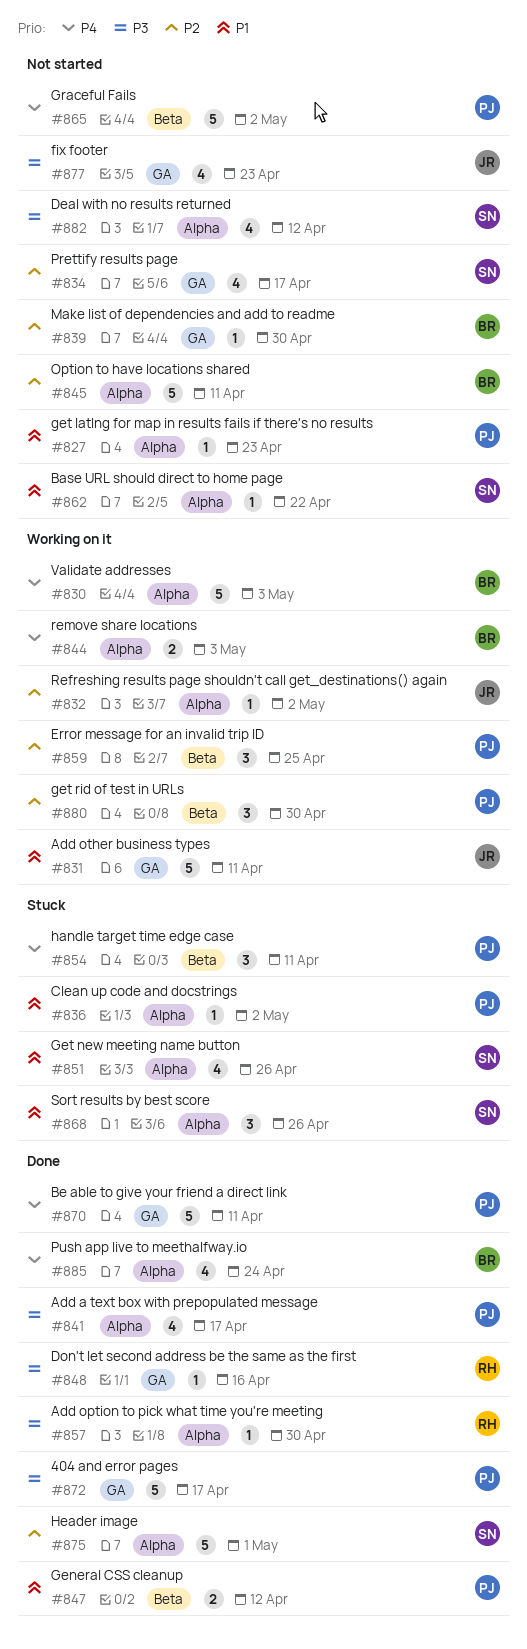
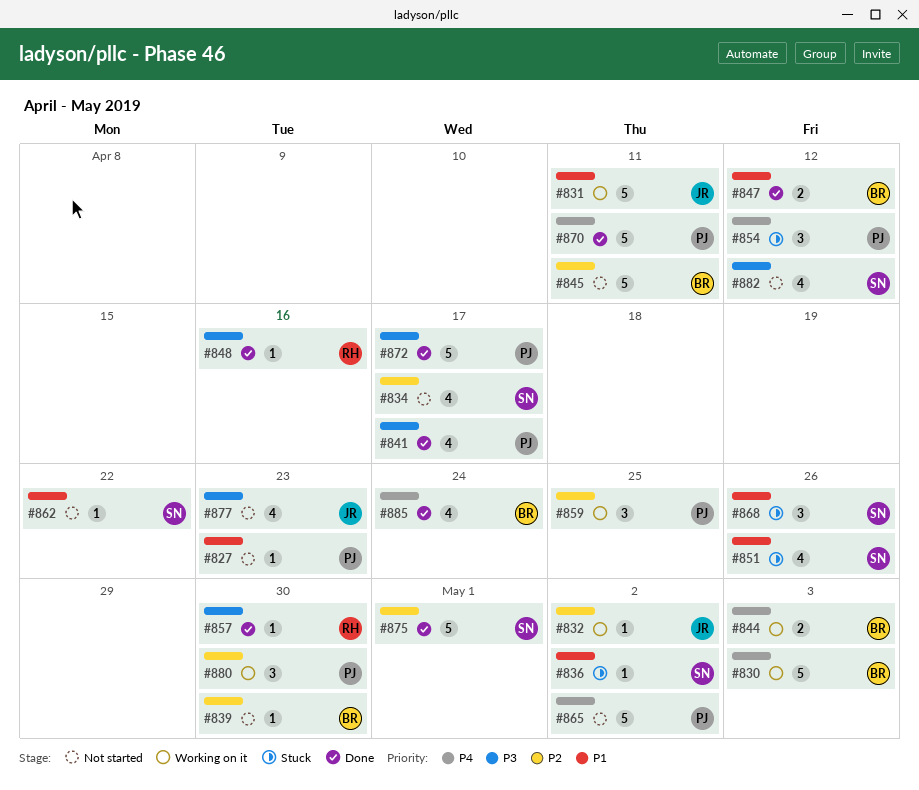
#836, owner: PJ -> SN
#847, owner: PJ -> BR
#854, due: Apr 11 -> Apr 12

